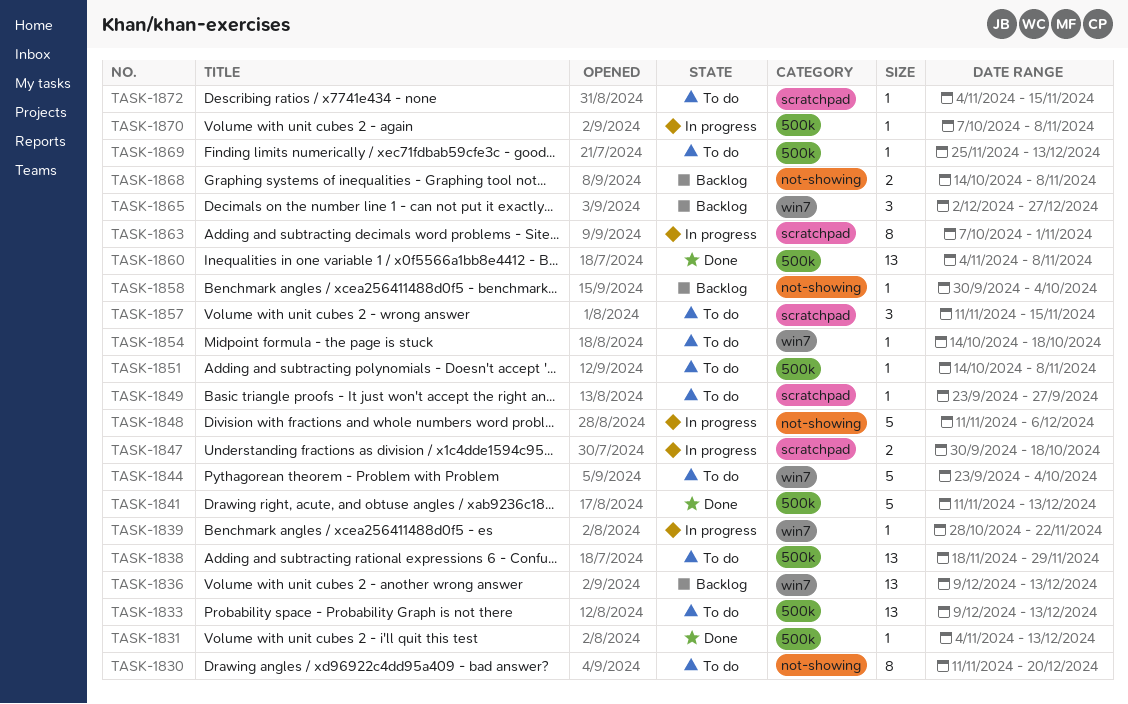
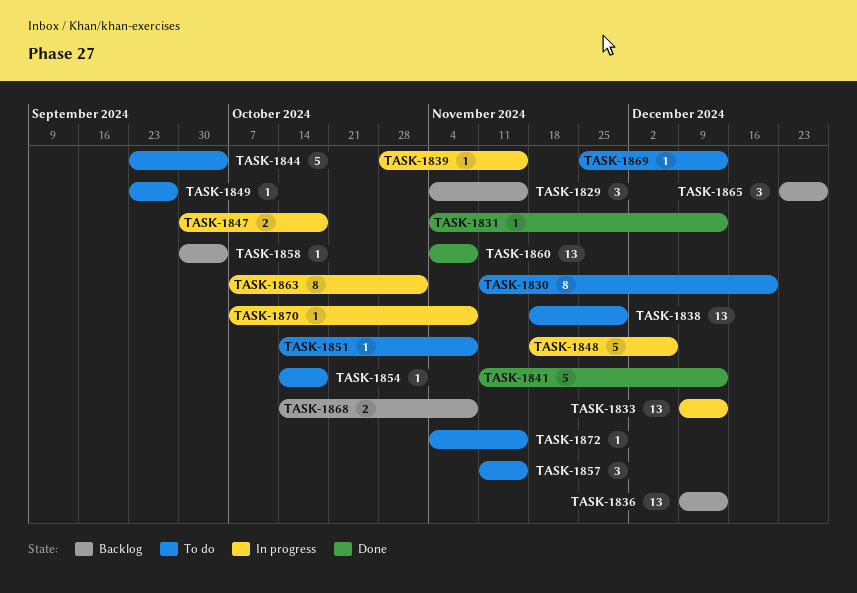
TASK-1829: none -> present
TASK-1833, status: To do -> In progress
TASK-1839, due: Nov 22 -> Nov 15
TASK-1848, start: Nov 11 -> Nov 18
TASK-1865, start: Dec 2 -> Dec 23

